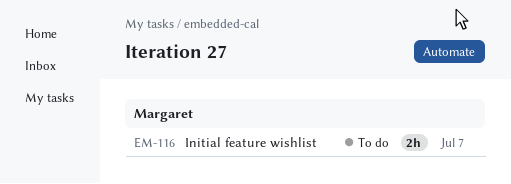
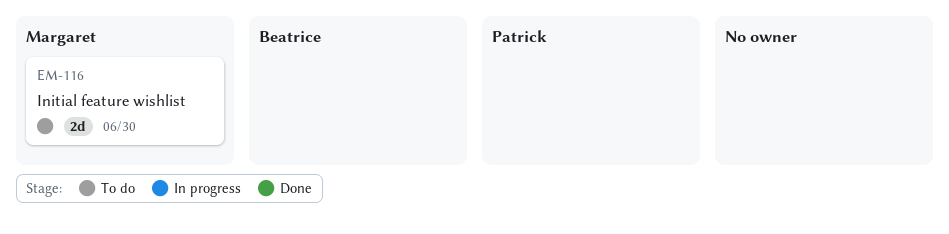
EM-116, estimate: 2h -> 2d
EM-116, due: Jul 7 -> Jun 30

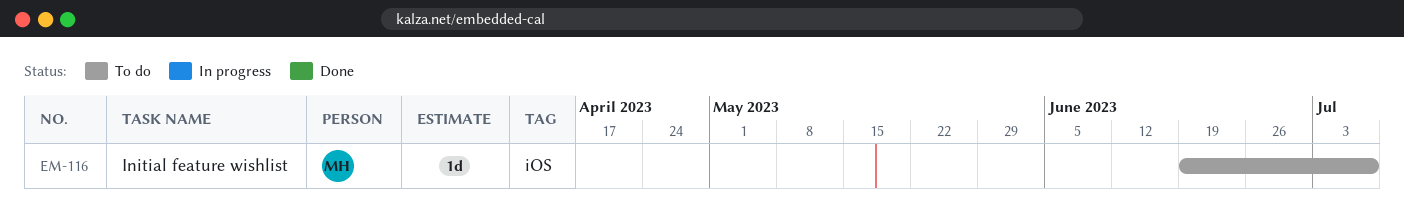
EM-116, estimate: 2d -> 1d
EM-116, due: Jun 30 -> Jul 7

